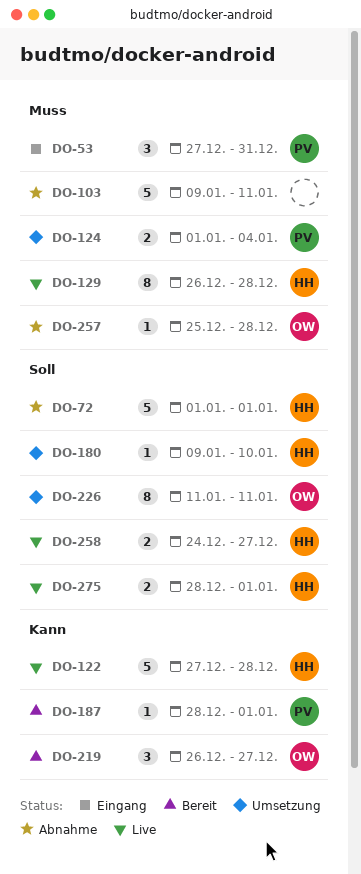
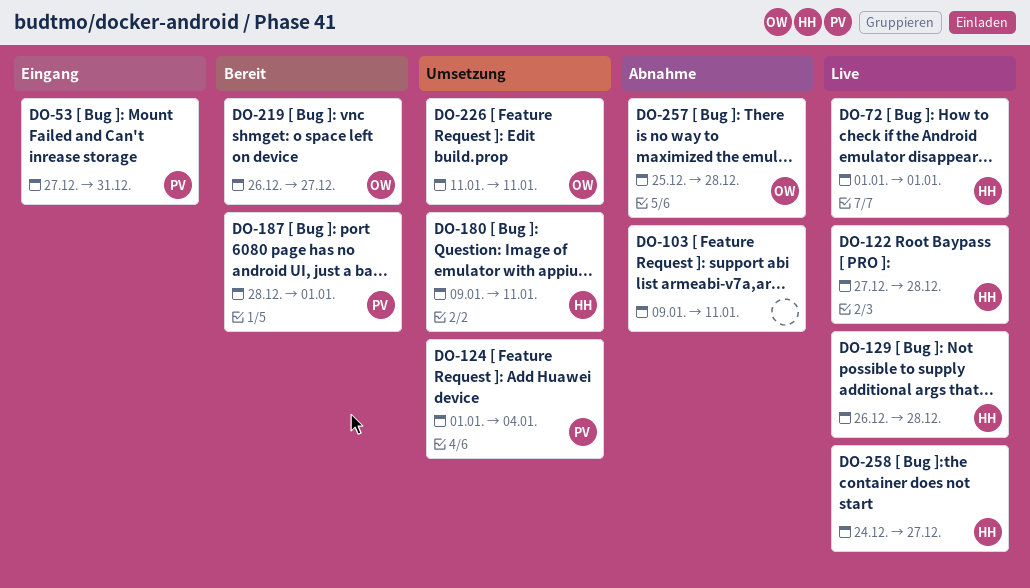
DO-72, status: Abnahme -> Live
DO-180, due: Jan 10 -> Jan 11
DO-275: present -> none

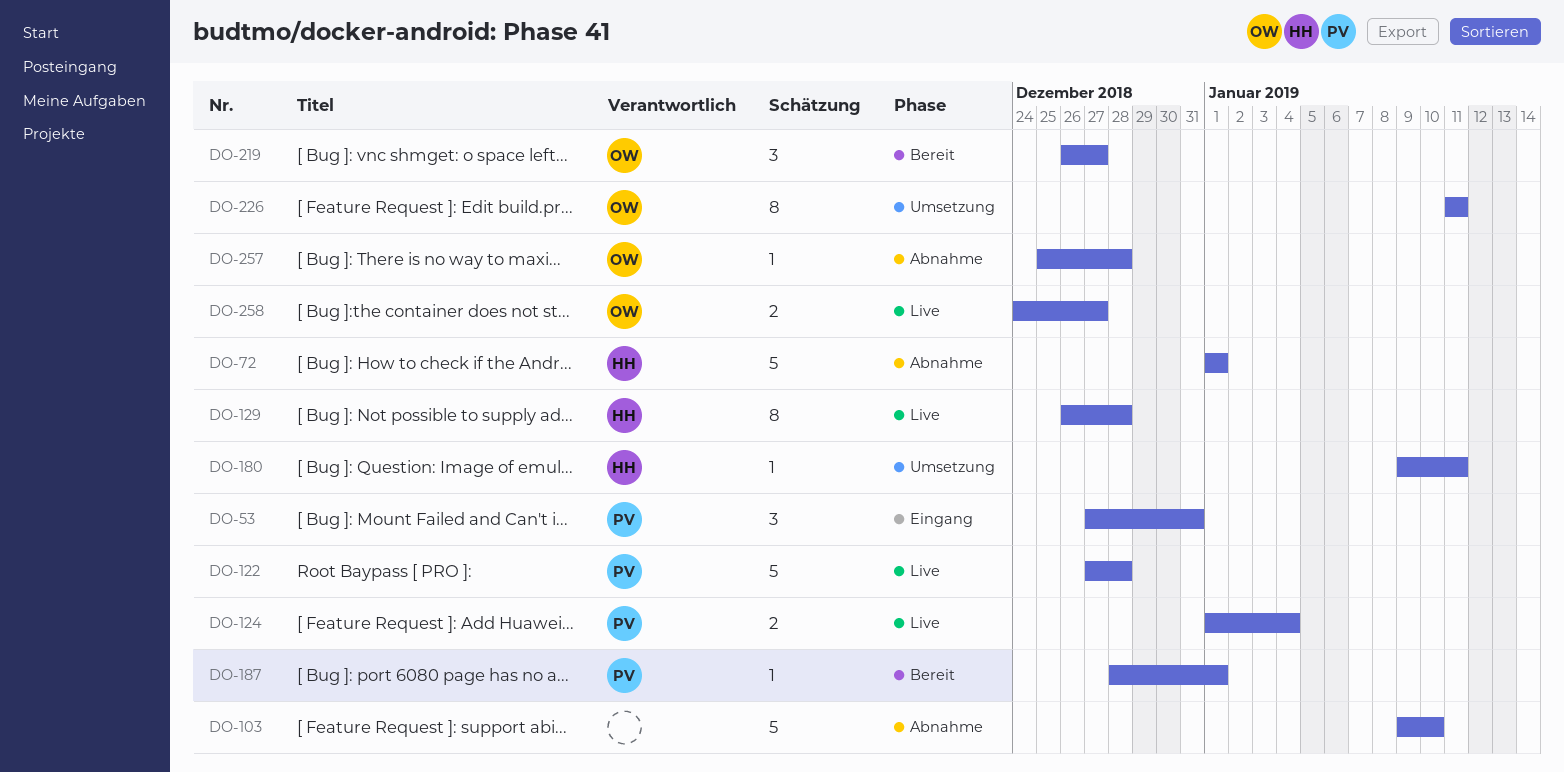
DO-72, status: Live -> Abnahme
DO-103, due: Jan 11 -> Jan 10
DO-122, owner: HH -> PV
DO-124, status: Umsetzung -> Live
DO-258, owner: HH -> OW

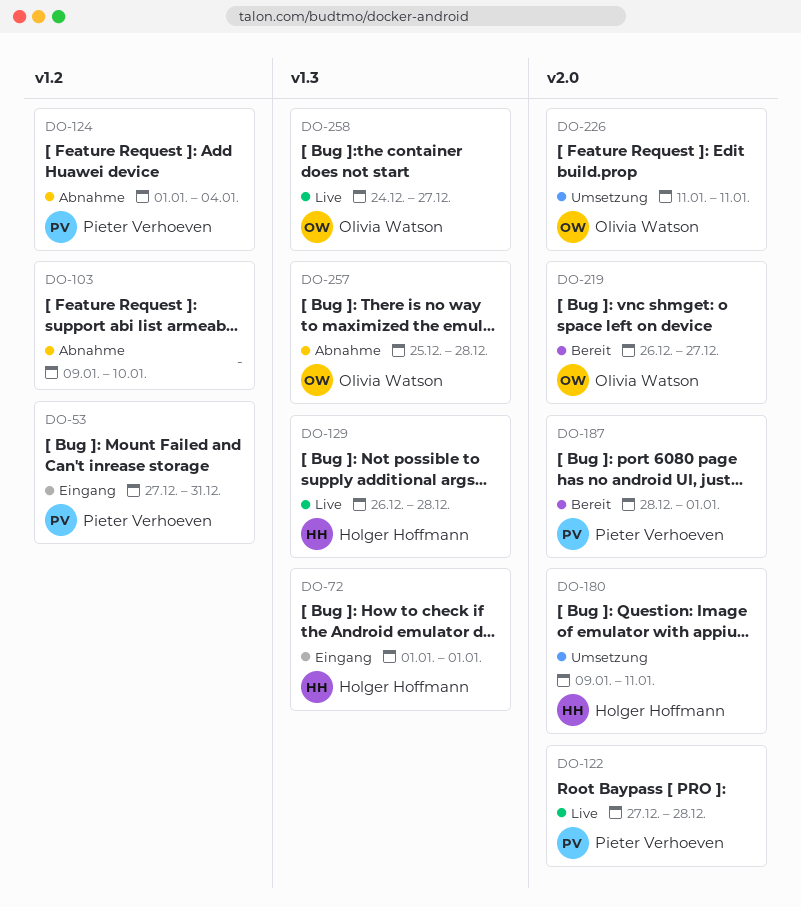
DO-72, status: Abnahme -> Eingang
DO-124, status: Live -> Abnahme

